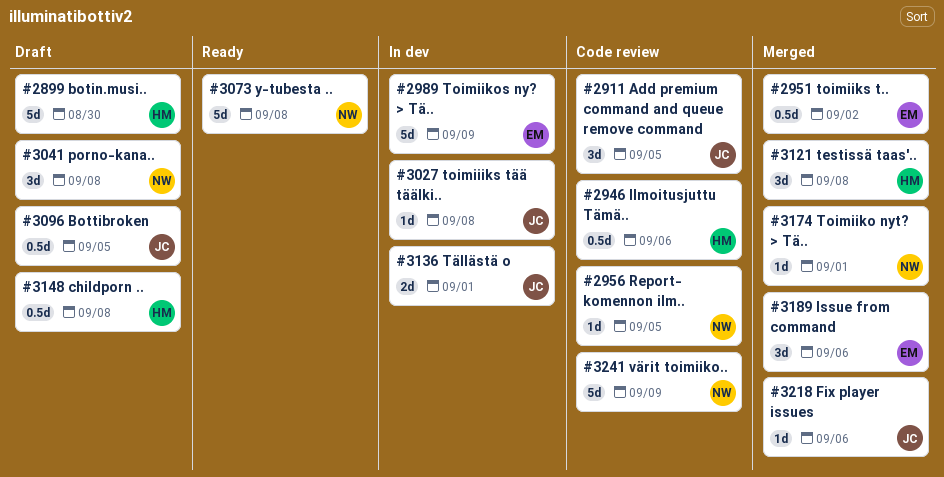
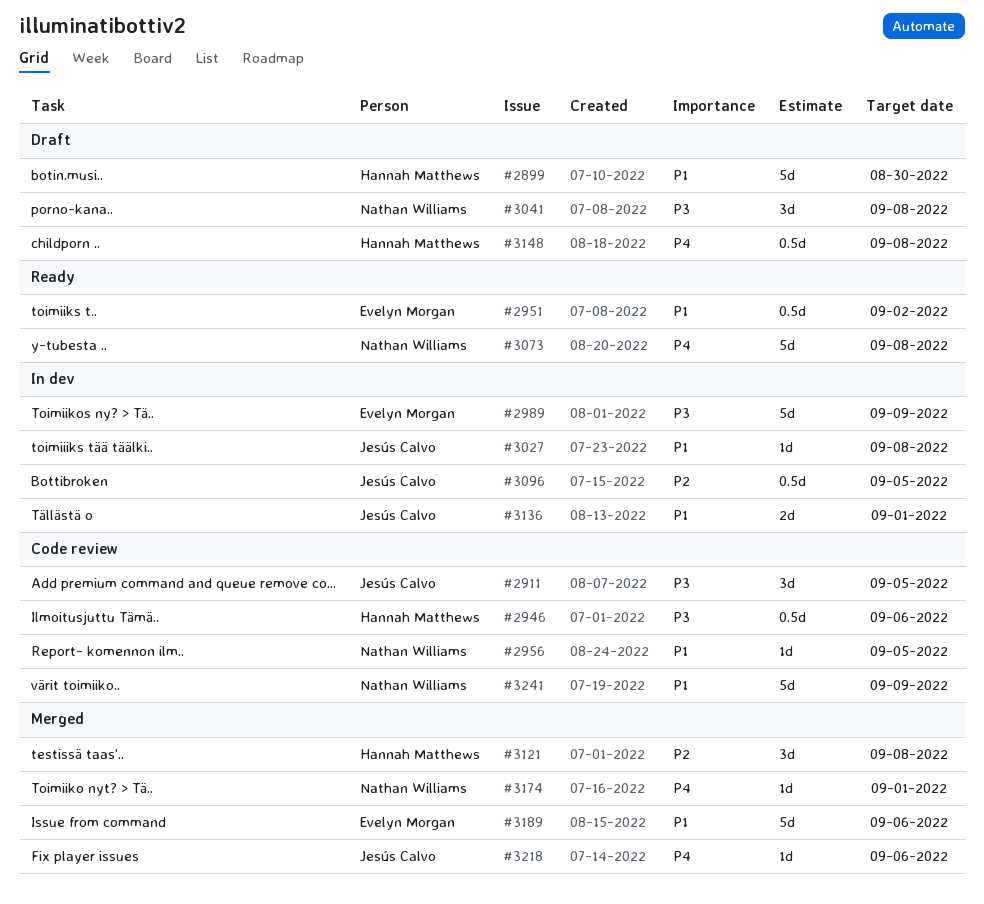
#2951, status: Merged -> Ready
#3096, status: Draft -> In dev
#3189, estimate: 3d -> 5d

